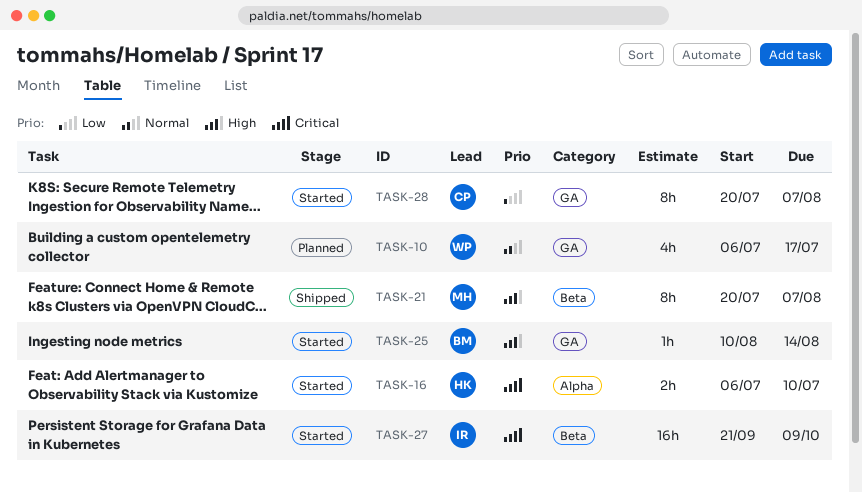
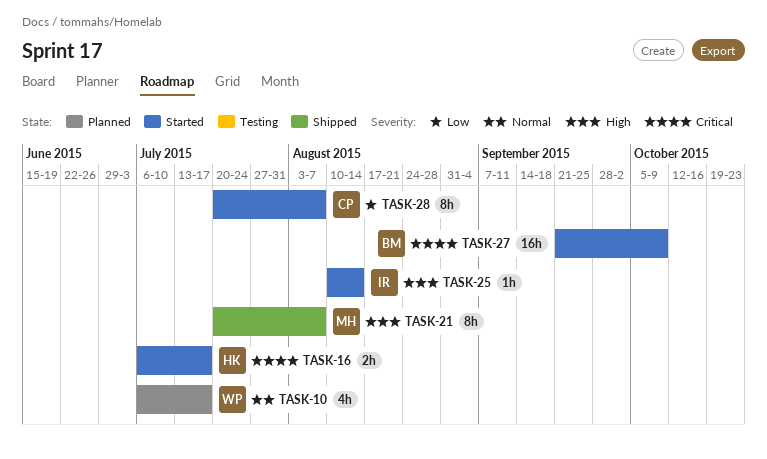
TASK-16, due: Jul 10 -> Jul 17
TASK-25, owner: BM -> IR
TASK-27, owner: IR -> BM

